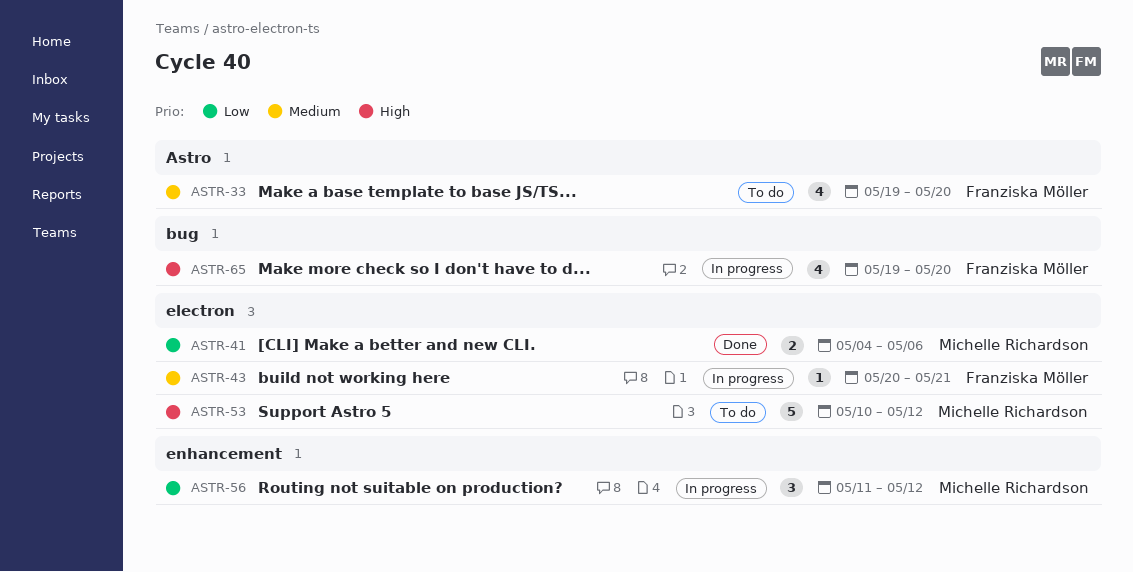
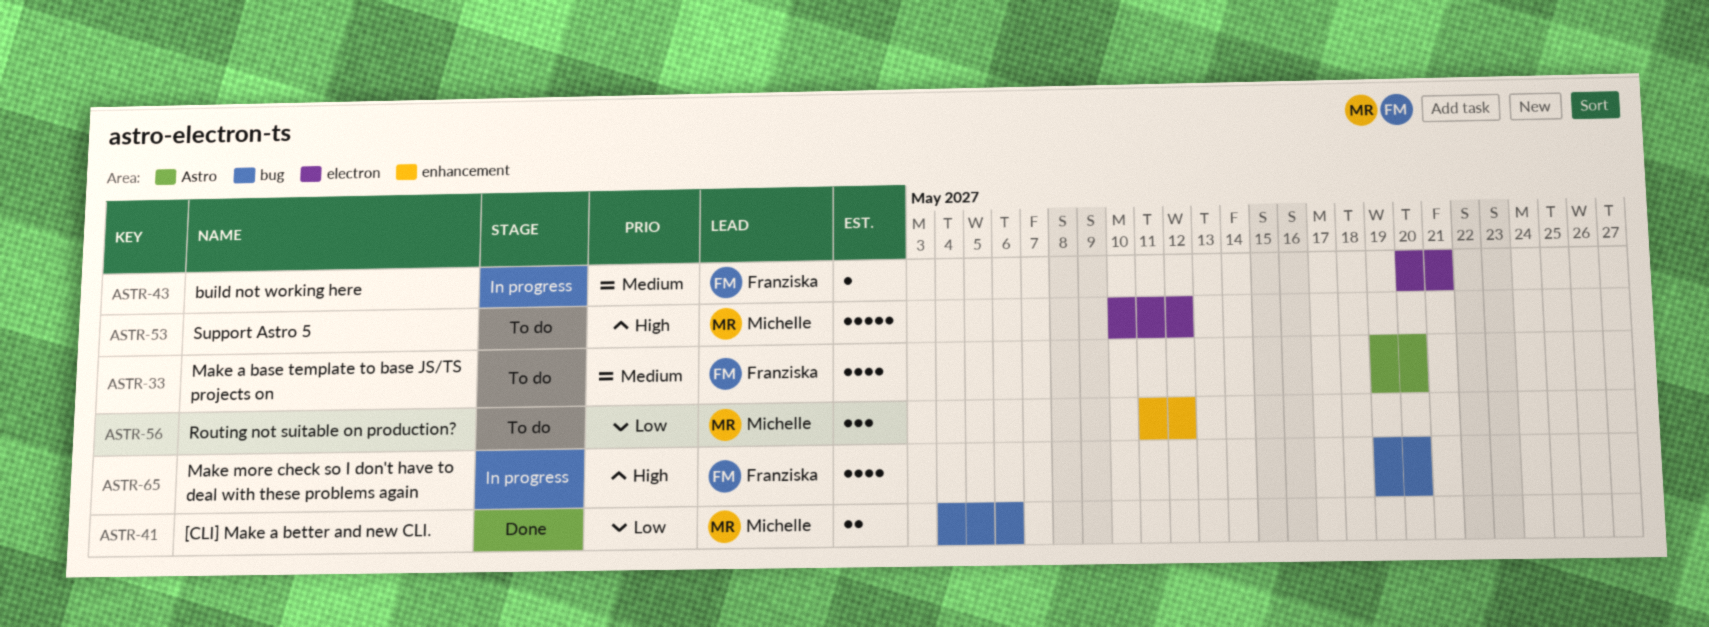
ASTR-41, label: electron -> bug
ASTR-56, status: In progress -> To do

